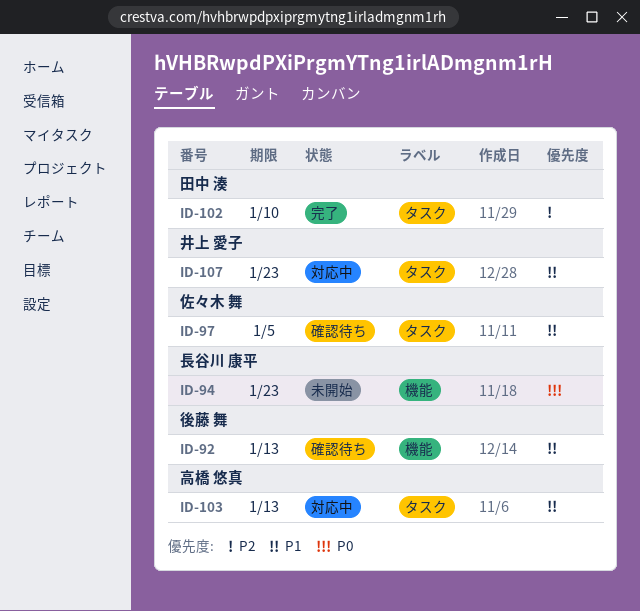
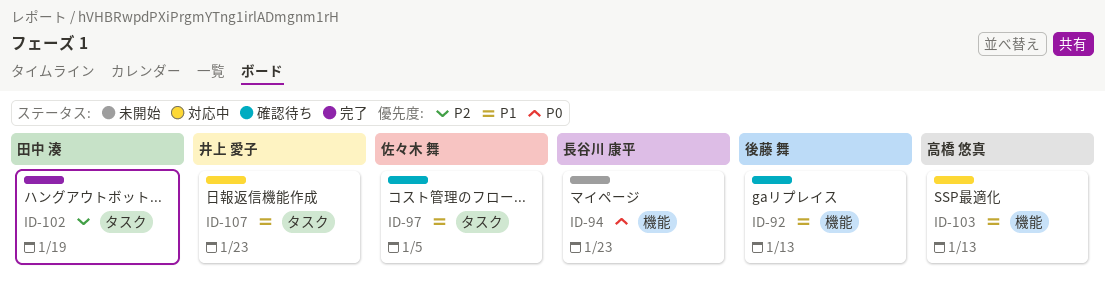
ID-102, due: Jan 10 -> Jan 19
ID-103, label: タスク -> 機能

